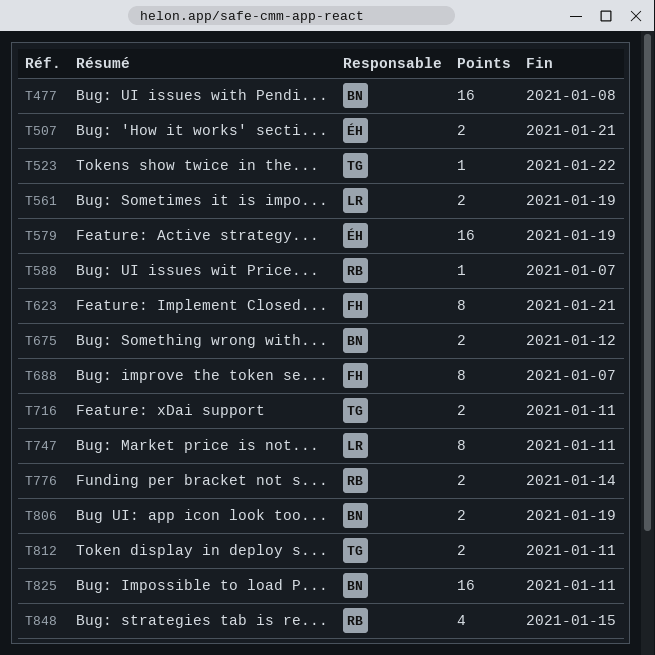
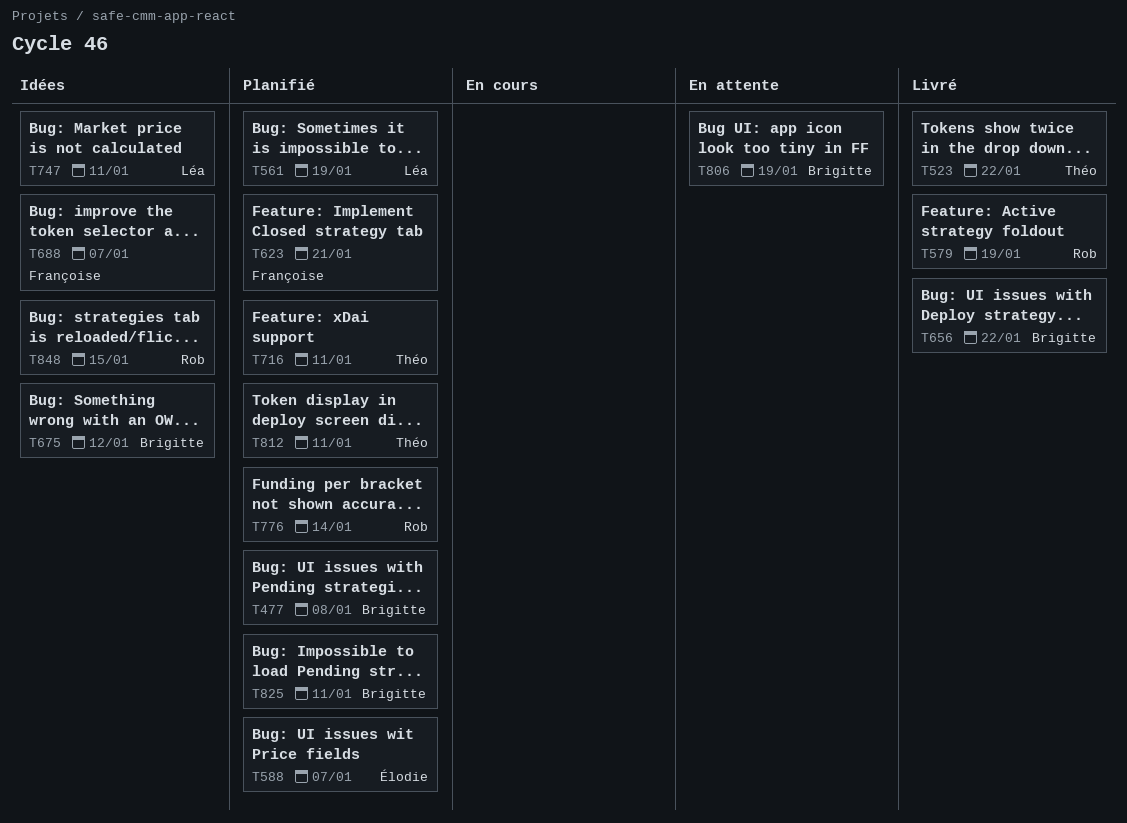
T507: present -> none
T579, owner: Élodie -> Rob
T588, owner: Rob -> Élodie
T656: none -> present

